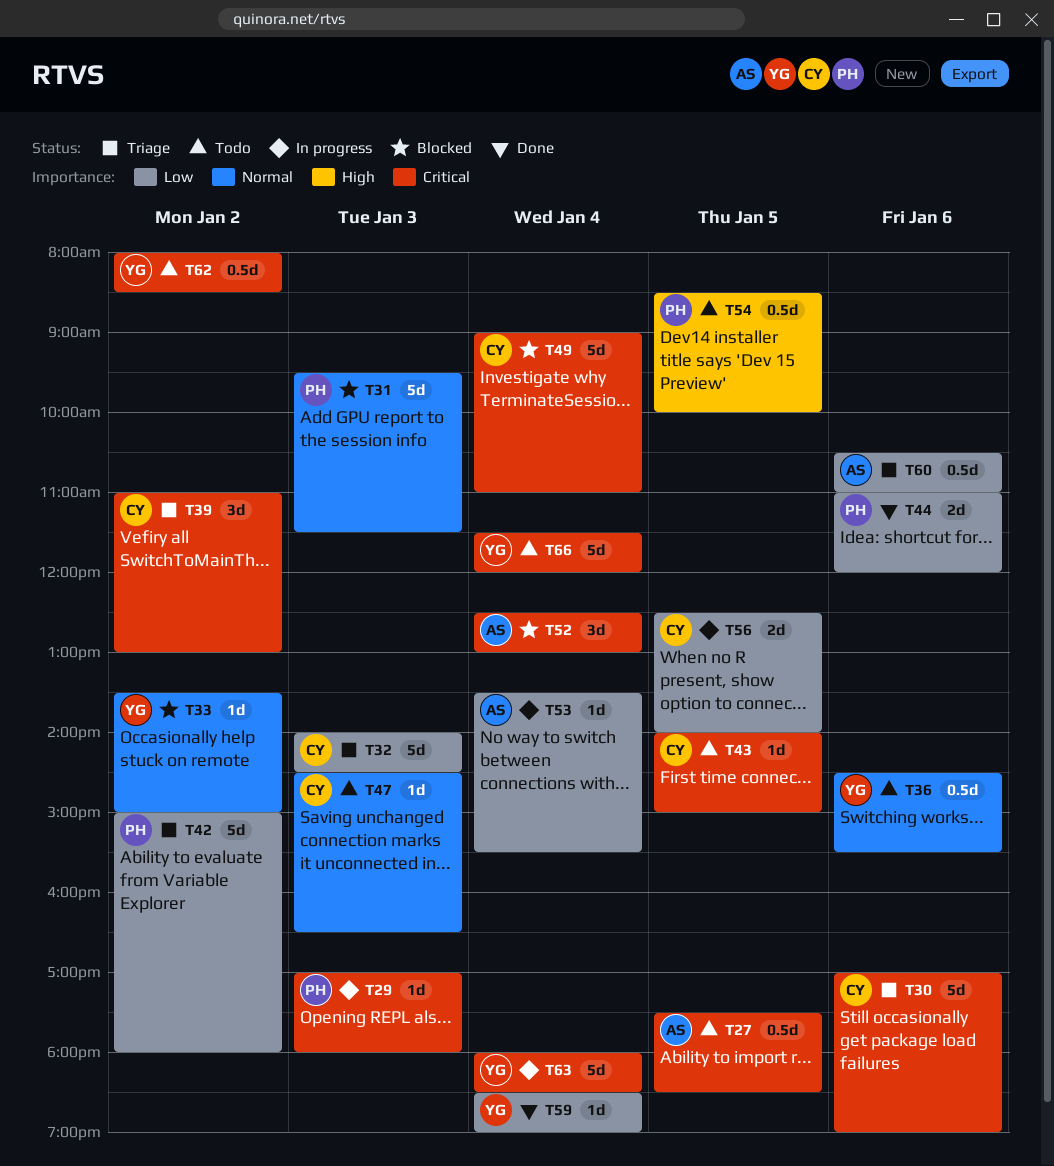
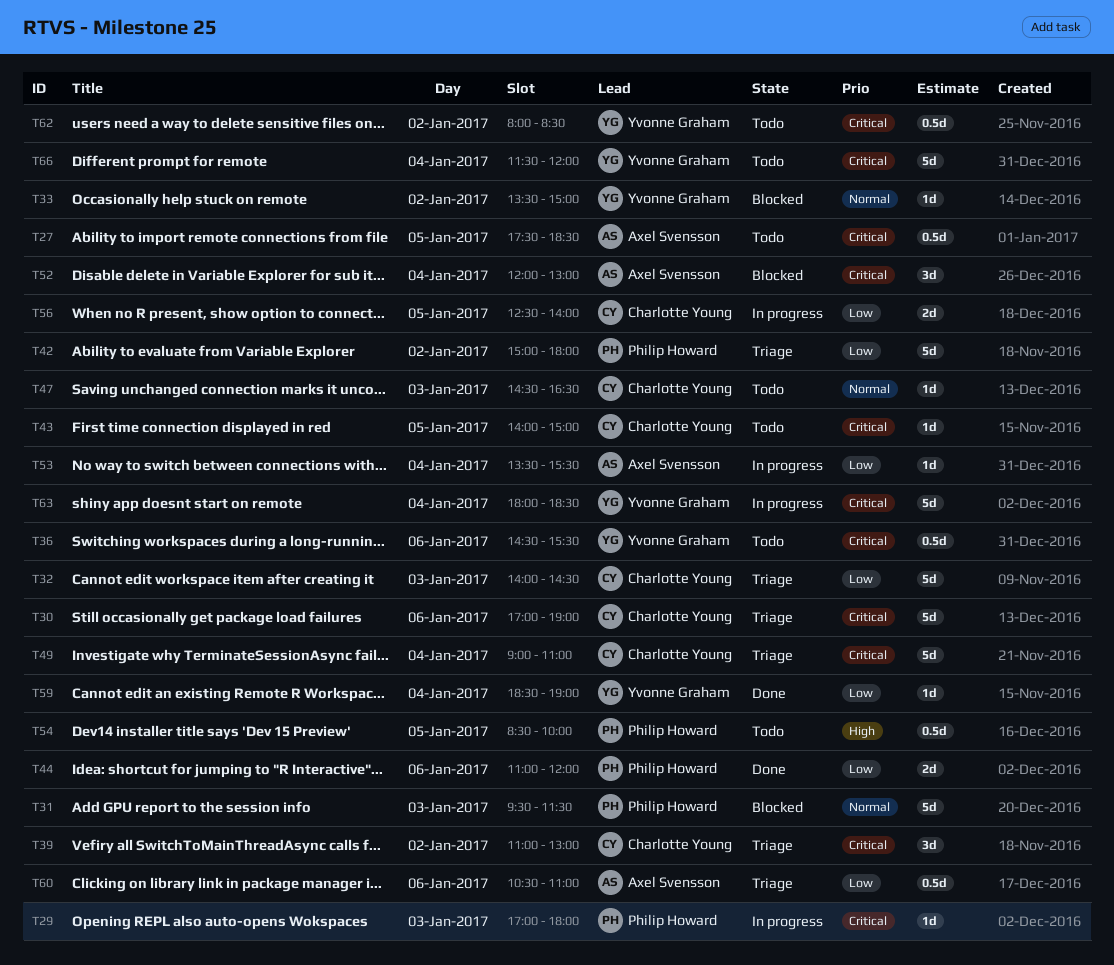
T36, priority: Normal -> Critical
T49, status: Blocked -> Triage
T52, begins: 12:30 -> 12:00

